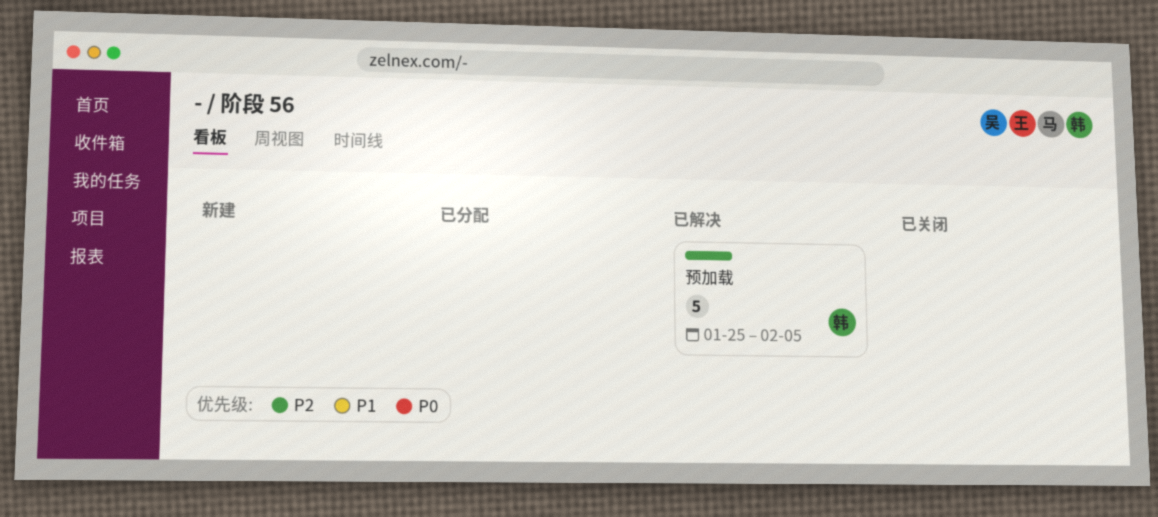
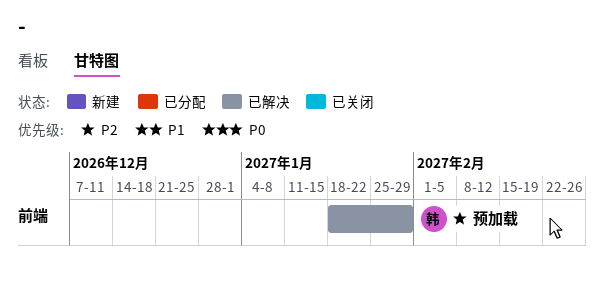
预加载, start: Jan 25 -> Jan 18
预加载, due: Feb 5 -> Jan 29

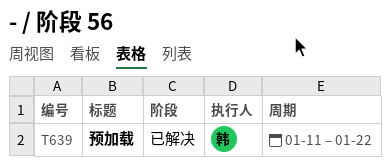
预加载, start: Jan 18 -> Jan 11
预加载, due: Jan 29 -> Jan 22

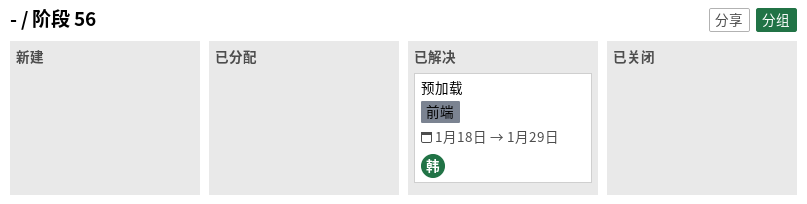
预加载, start: Jan 11 -> Jan 18
预加载, due: Jan 22 -> Jan 29

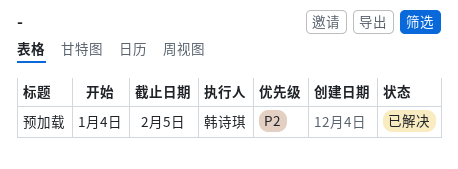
预加载, start: Jan 18 -> Jan 4
预加载, due: Jan 29 -> Feb 5

